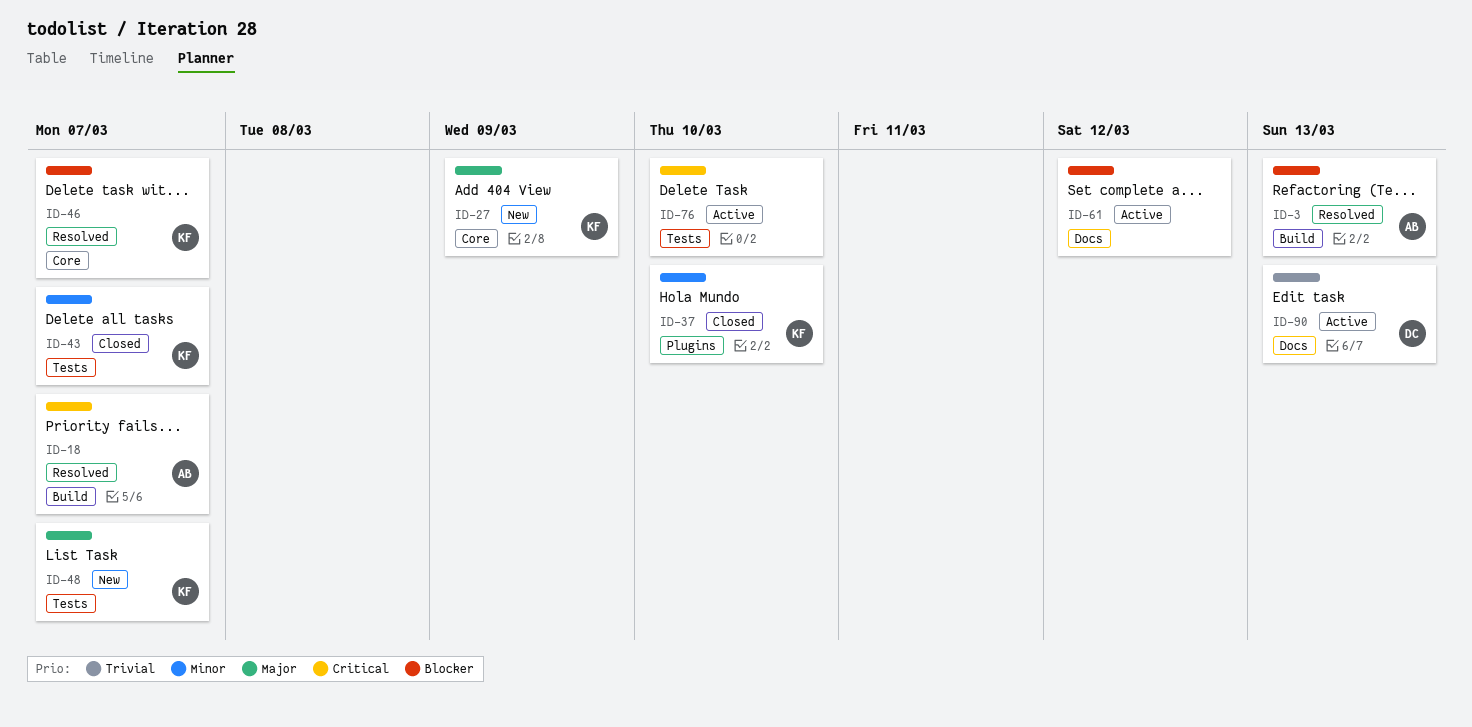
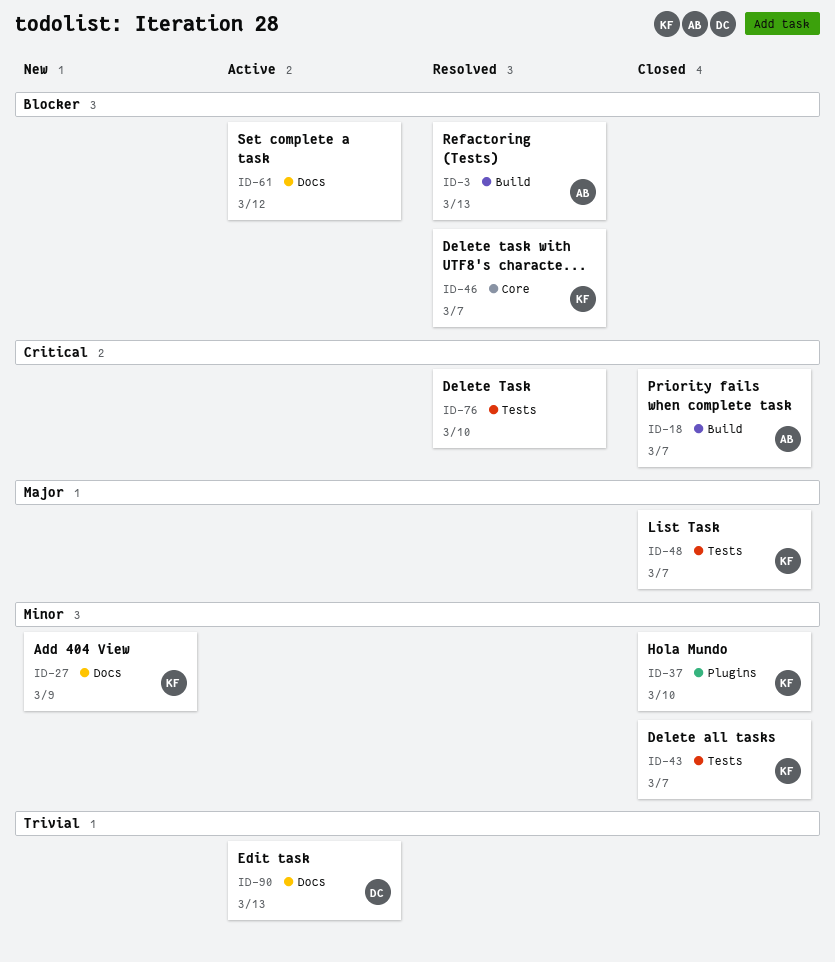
ID-18, status: Resolved -> Closed
ID-27, priority: Major -> Minor
ID-27, label: Core -> Docs
ID-48, status: New -> Closed
ID-76, status: Active -> Resolved

